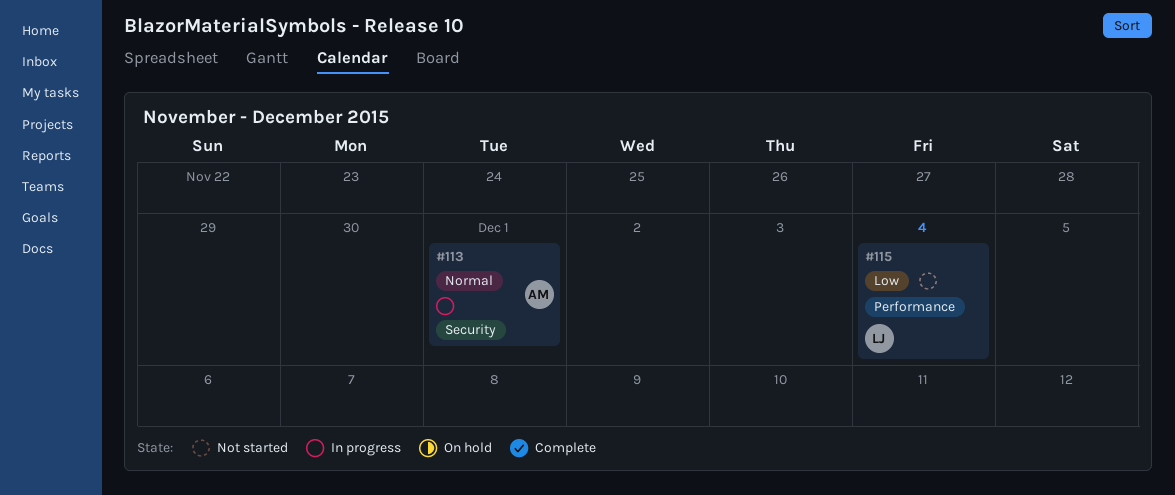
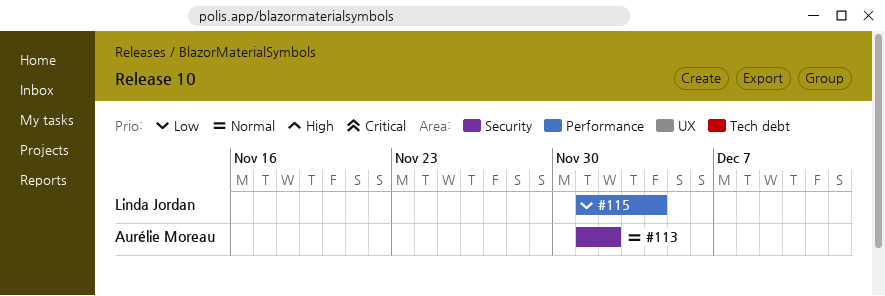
#113, due: Dec 1 -> Dec 2

